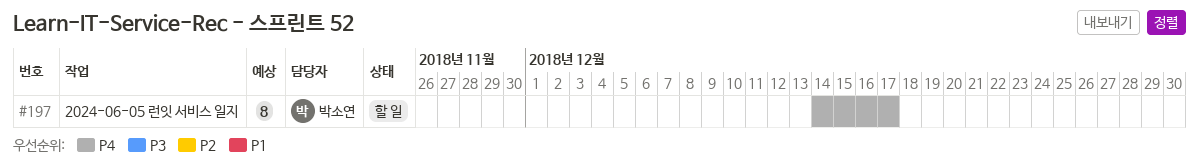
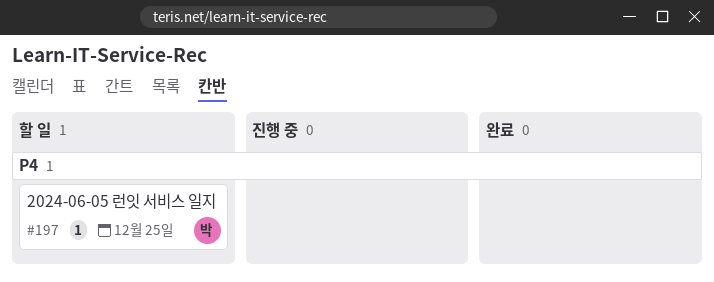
#197, estimate: 8 -> 1
#197, due: Dec 17 -> Dec 25

